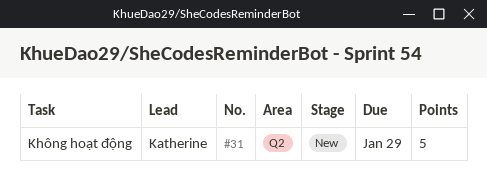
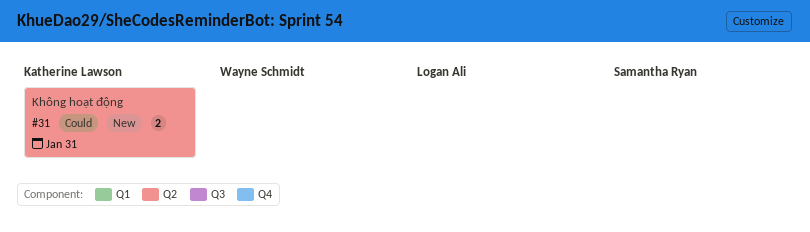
#31, estimate: 5 -> 2
#31, due: Jan 29 -> Jan 31

